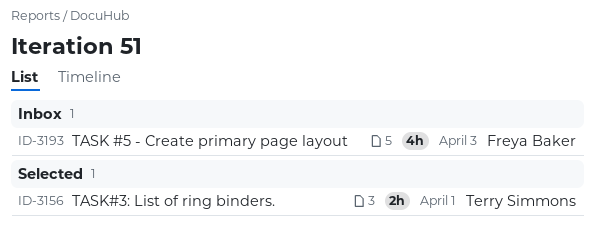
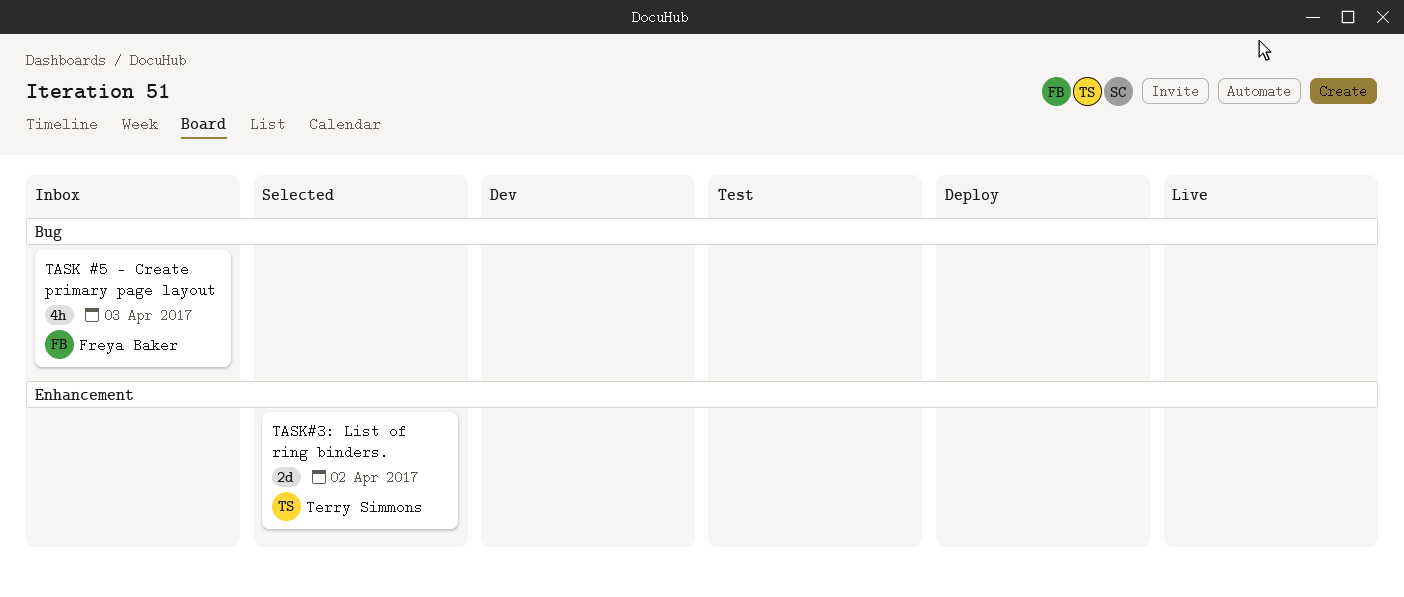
TASK#3: List of ring binders., estimate: 2h -> 2d
TASK#3: List of ring binders., due: Apr 1 -> Apr 2

